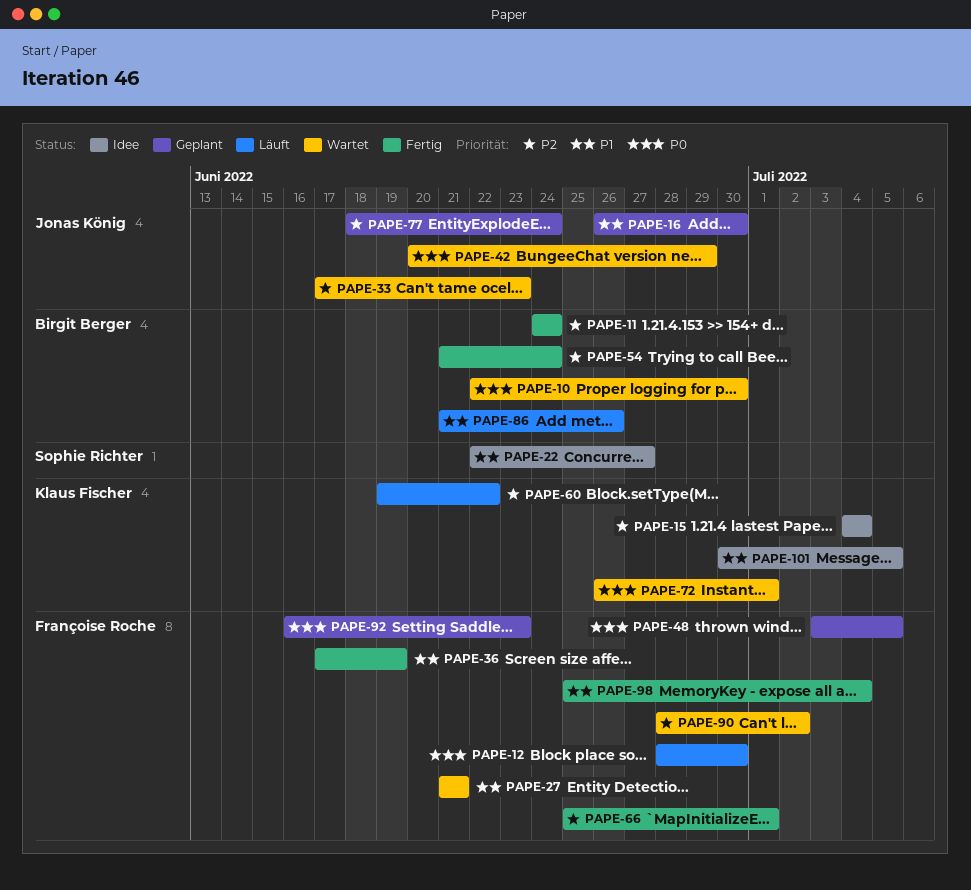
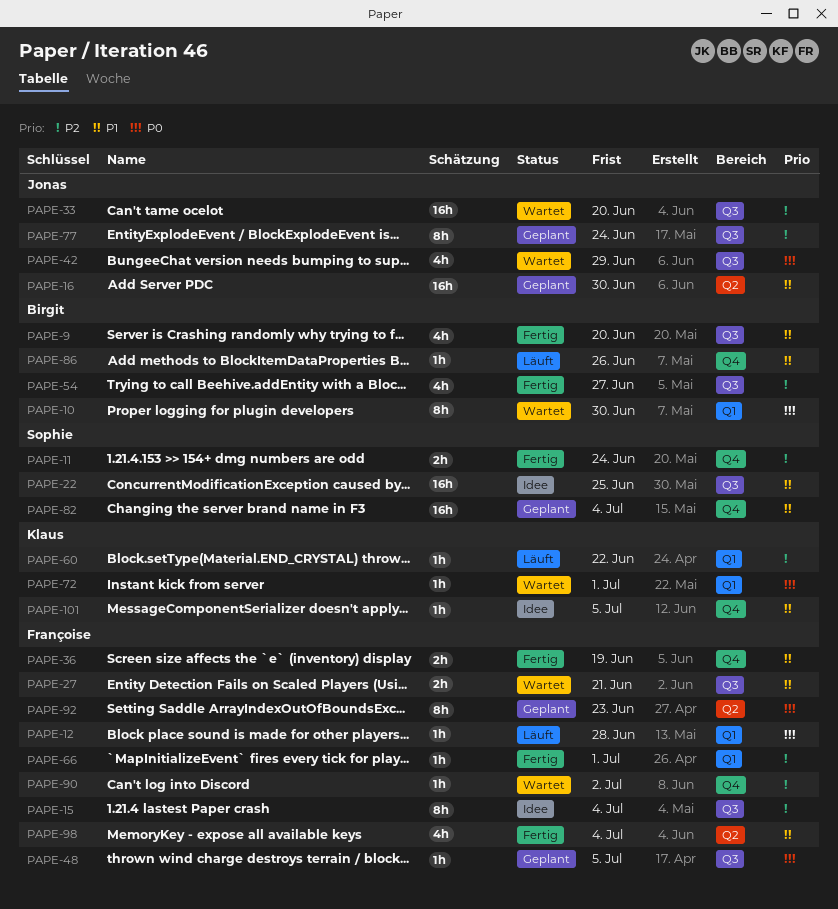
PAPE-9: none -> present
PAPE-11, owner: Birgit Berger -> Sophie Richter
PAPE-12, due: Jun 30 -> Jun 28
PAPE-15, owner: Klaus Fischer -> Françoise Roche
PAPE-22, due: Jun 27 -> Jun 25
PAPE-33, due: Jun 23 -> Jun 20
PAPE-54, due: Jun 24 -> Jun 27
PAPE-82: none -> present

